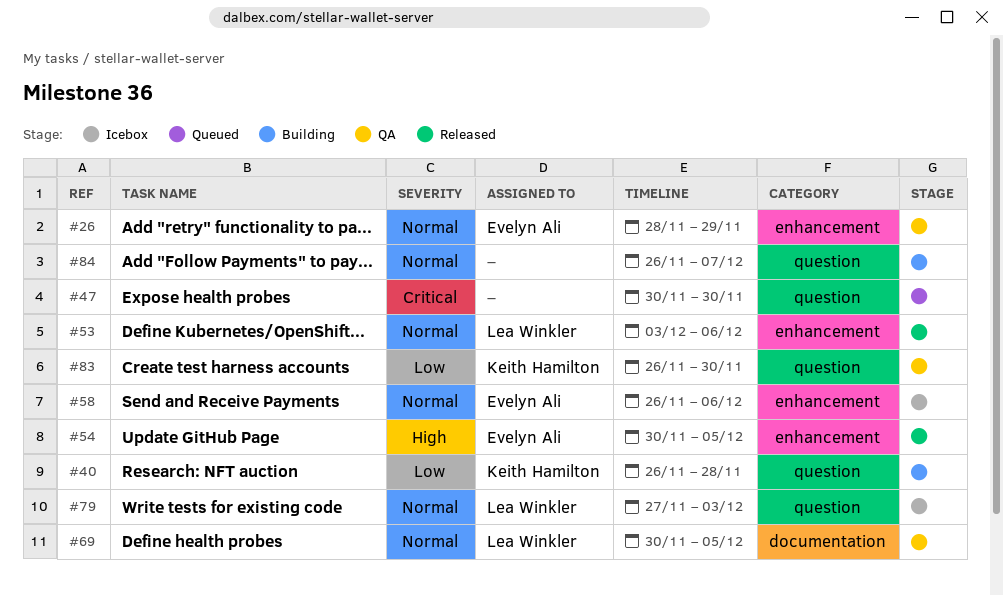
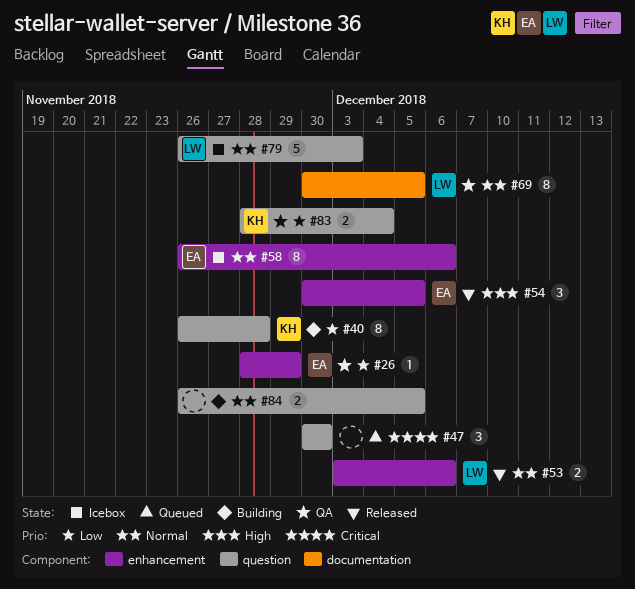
#26, priority: Normal -> Low
#79, start: Nov 27 -> Nov 26
#83, start: Nov 26 -> Nov 28
#83, due: Nov 30 -> Dec 4
#84, due: Dec 7 -> Dec 5

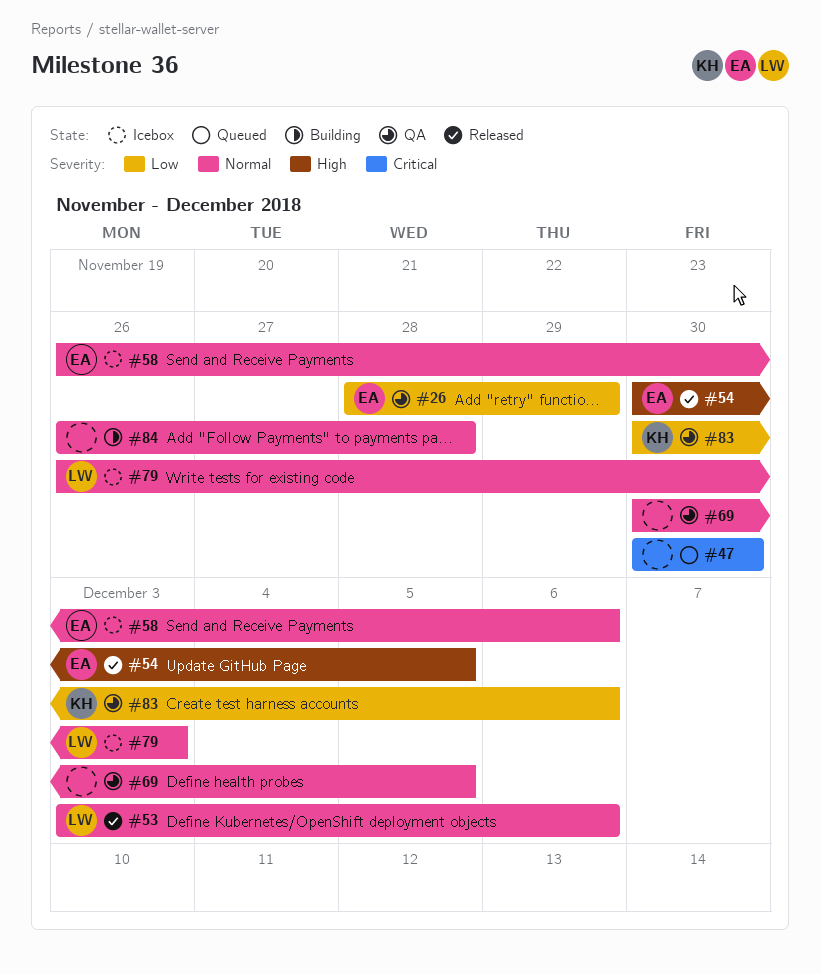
#40: present -> none
#69, owner: LW -> none
#83, start: Nov 28 -> Nov 30
#83, due: Dec 4 -> Dec 6
#84, due: Dec 5 -> Nov 28

